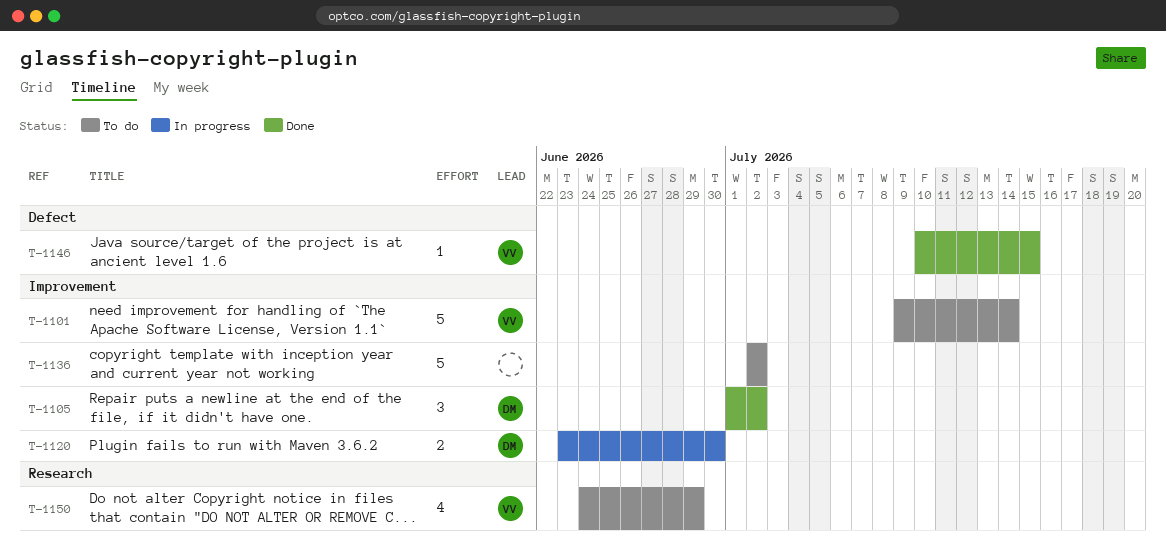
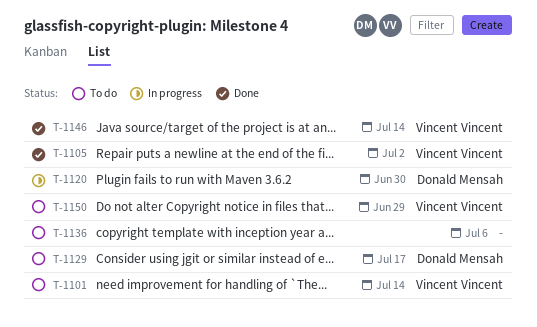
T-1105, owner: Donald Mensah -> Vincent Vincent
T-1129: none -> present
T-1136, due: Jul 2 -> Jul 6
T-1146, due: Jul 15 -> Jul 14

